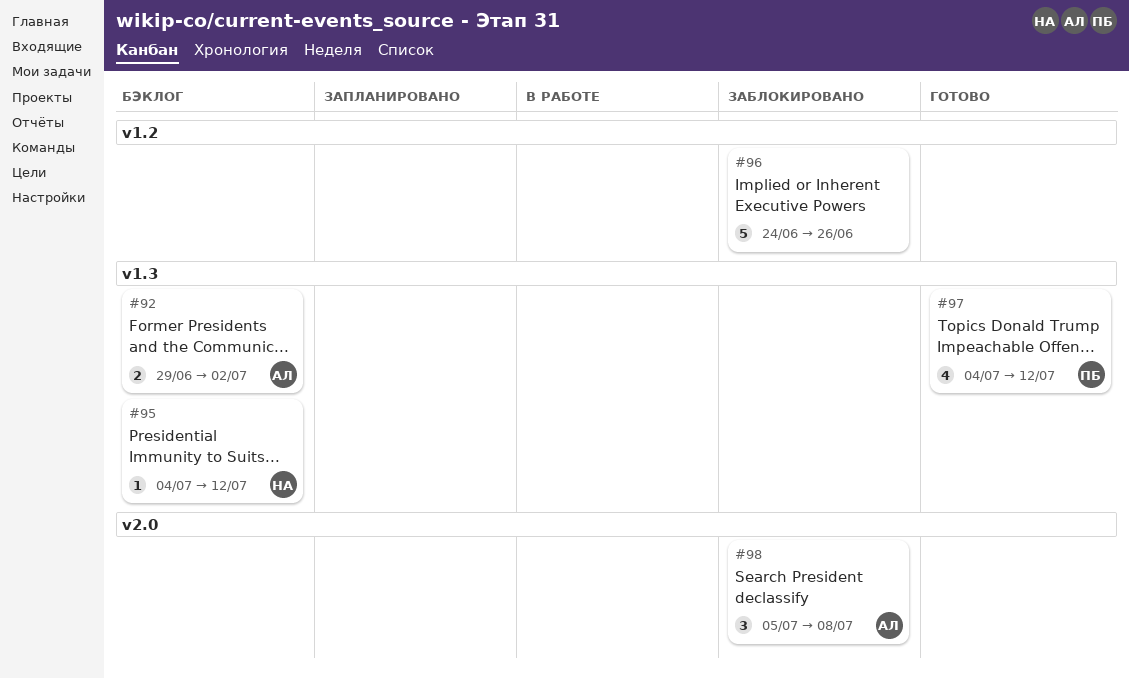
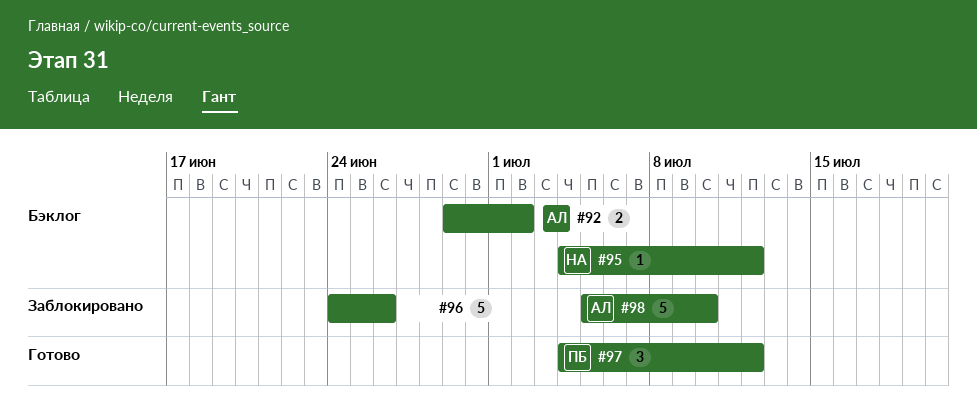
#97, estimate: 4 -> 3
#98, estimate: 3 -> 5
#98, due: Jul 8 -> Jul 10

